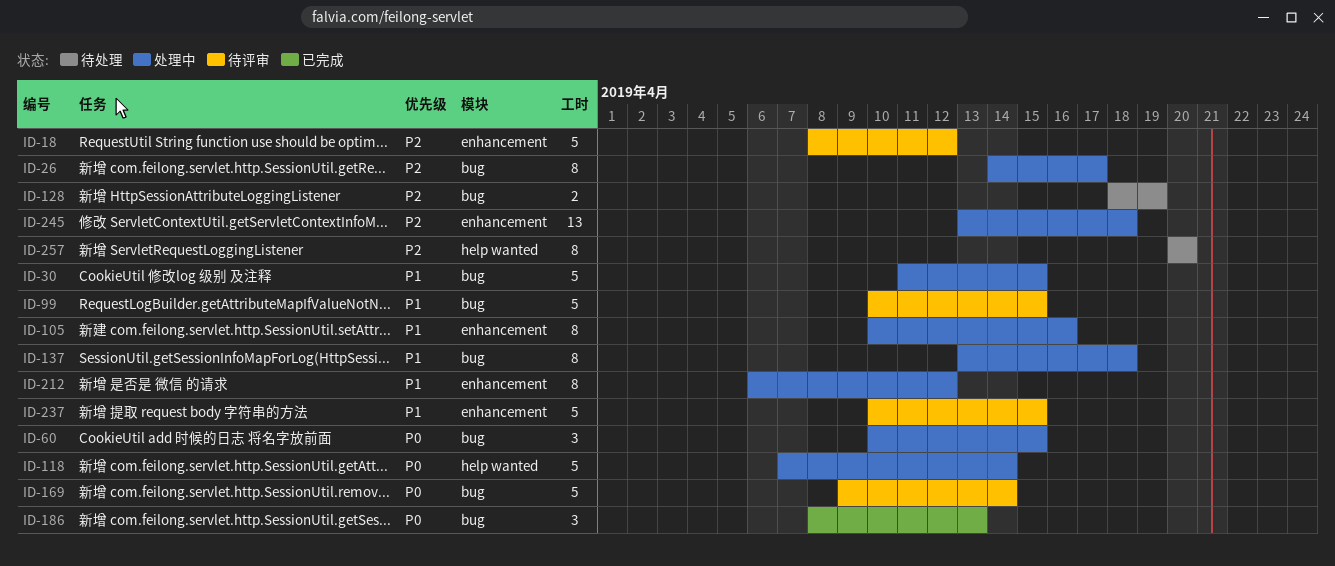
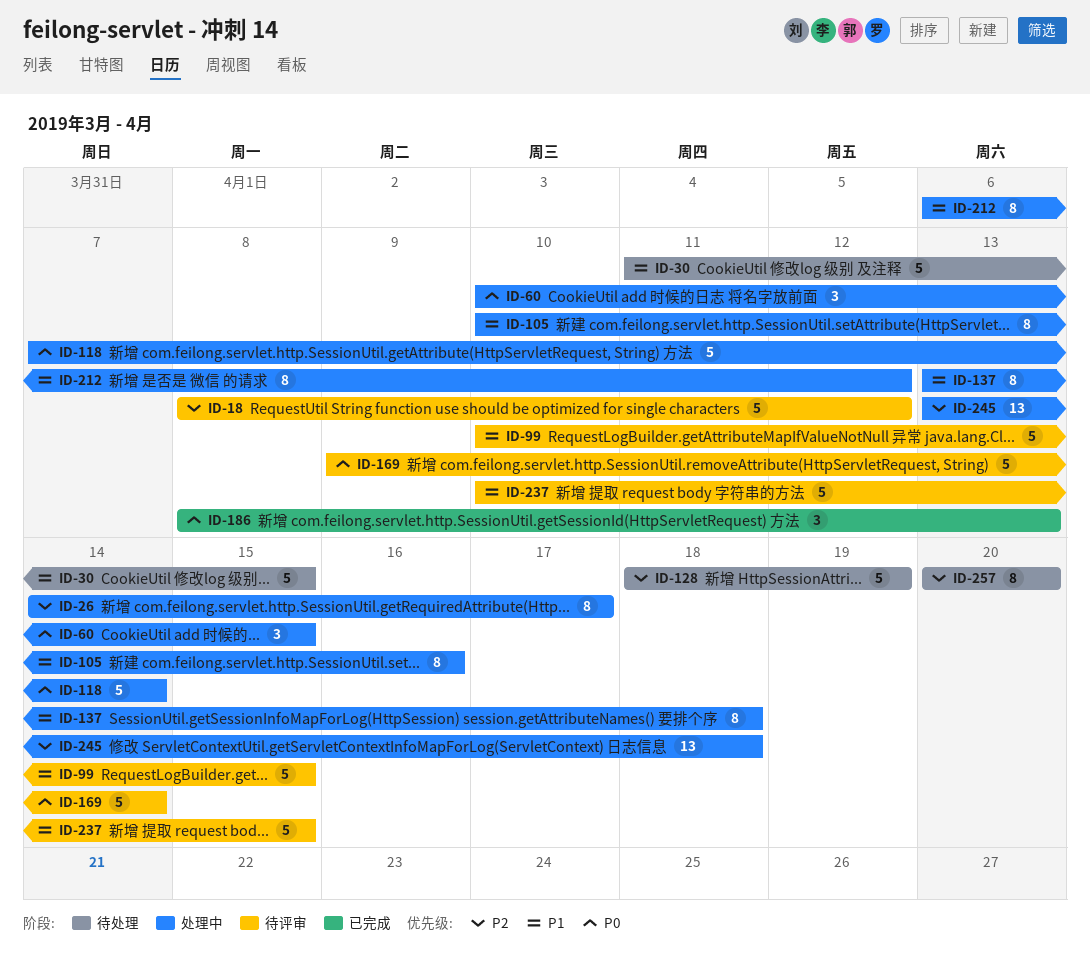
ID-30, status: 处理中 -> 待处理
ID-128, estimate: 2 -> 5

